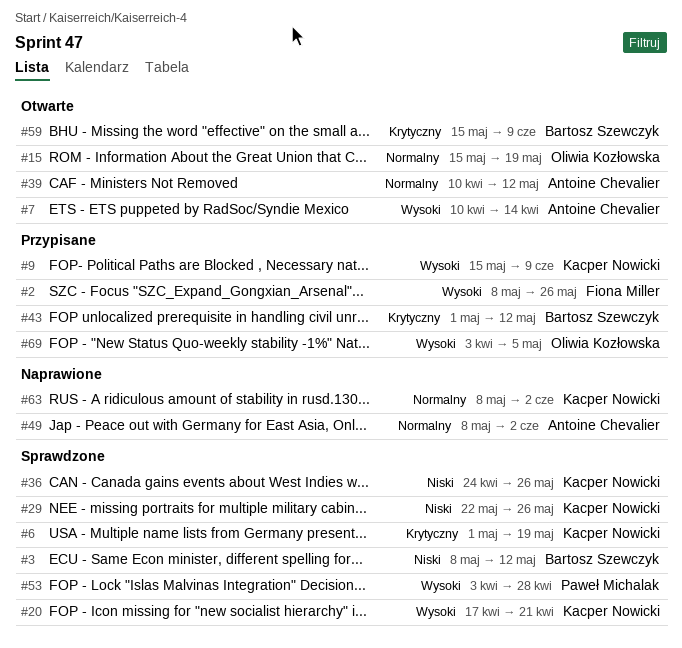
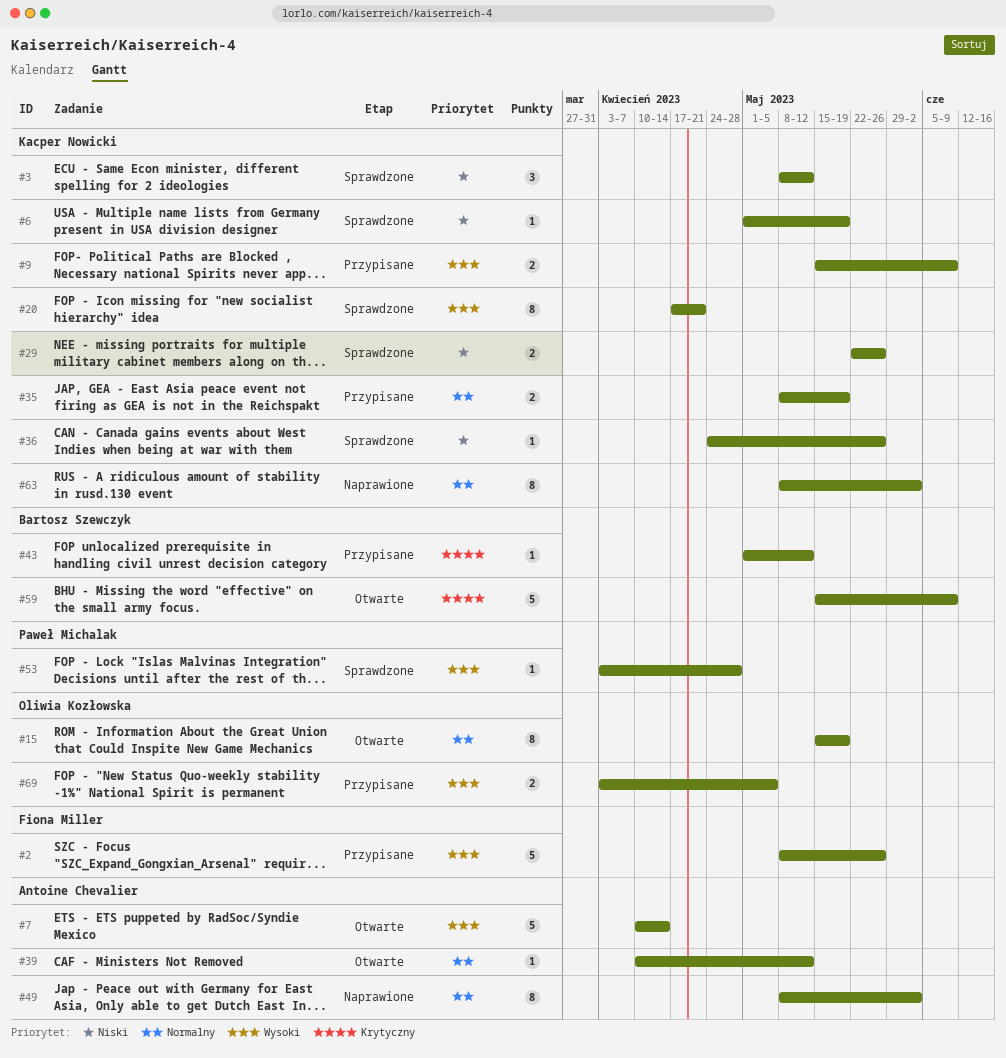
#3, owner: Bartosz Szewczyk -> Kacper Nowicki
#6, priority: Krytyczny -> Niski
#35: none -> present

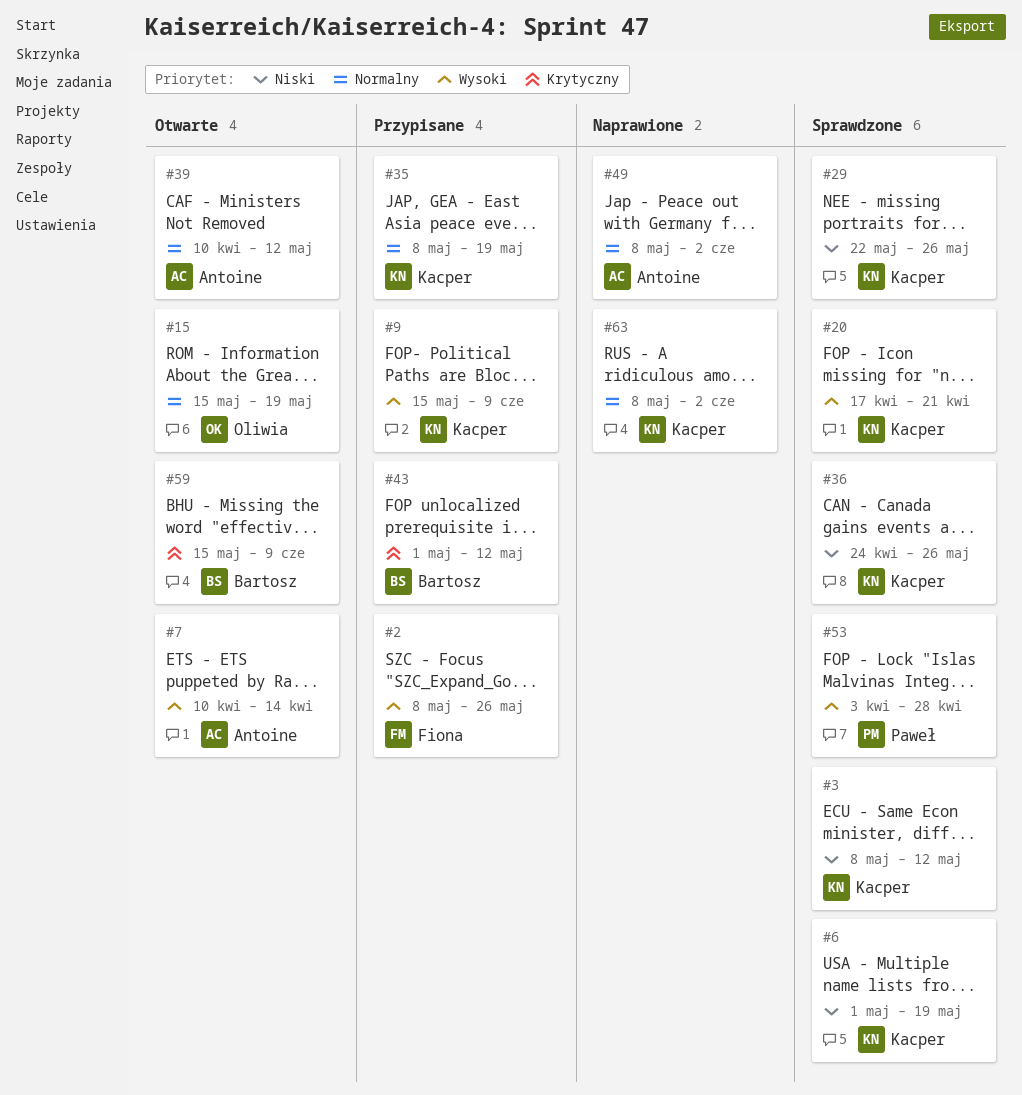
#69: present -> none

